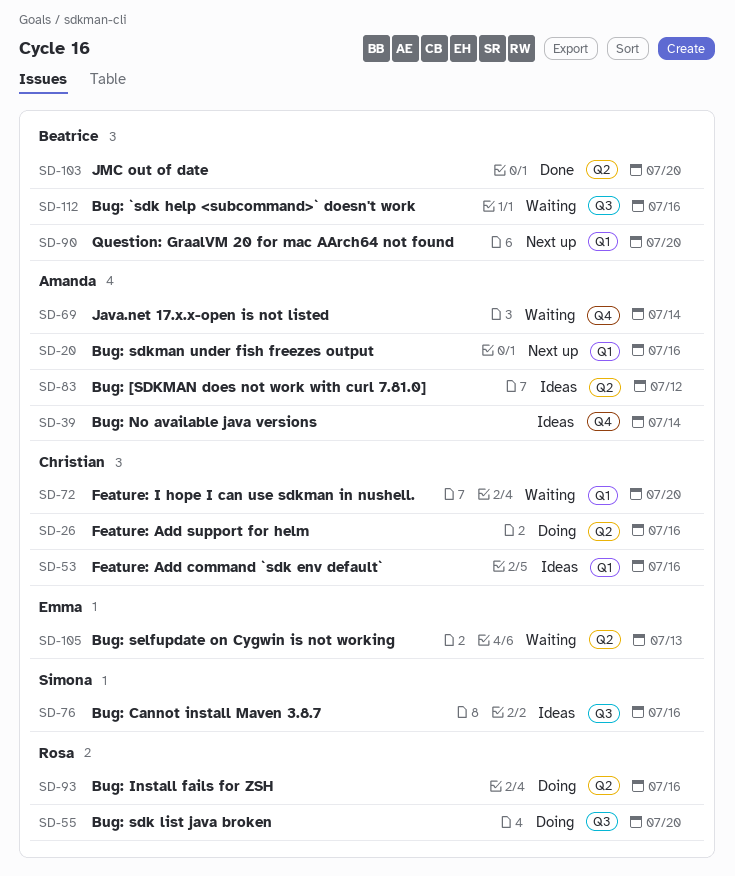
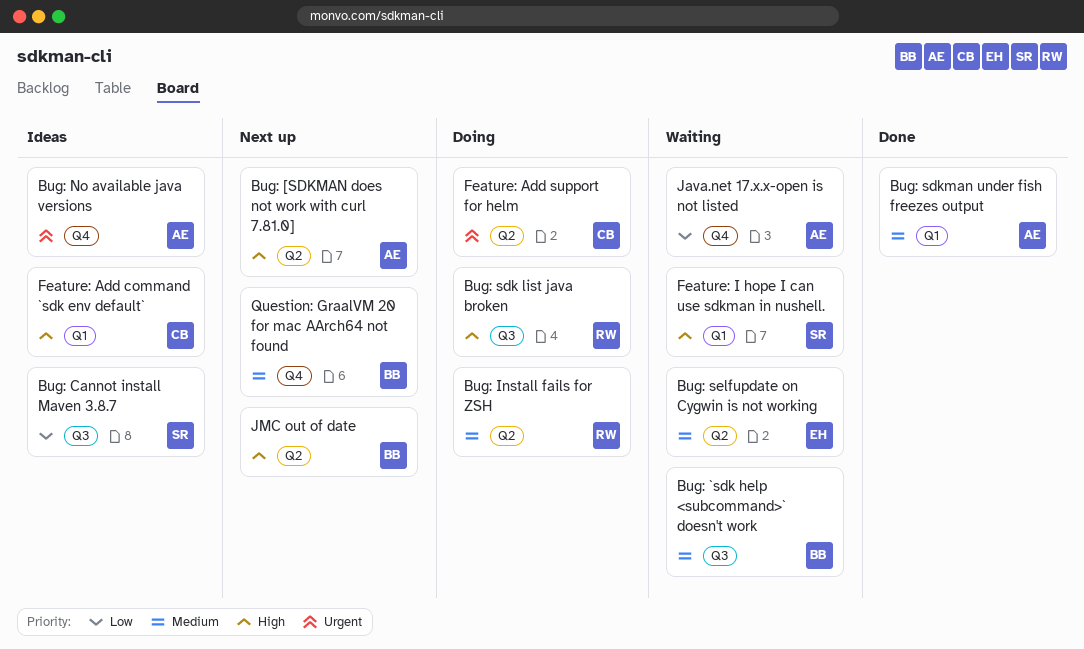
Bug: [SDKMAN does not work with curl 7.81.0], status: Ideas -> Next up
Bug: sdkman under fish freezes output, status: Next up -> Done
Feature: I hope I can use sdkman in nushell., owner: Christian -> Simona
JMC out of date, status: Done -> Next up
Question: GraalVM 20 for mac AArch64 not found, label: Q1 -> Q4

